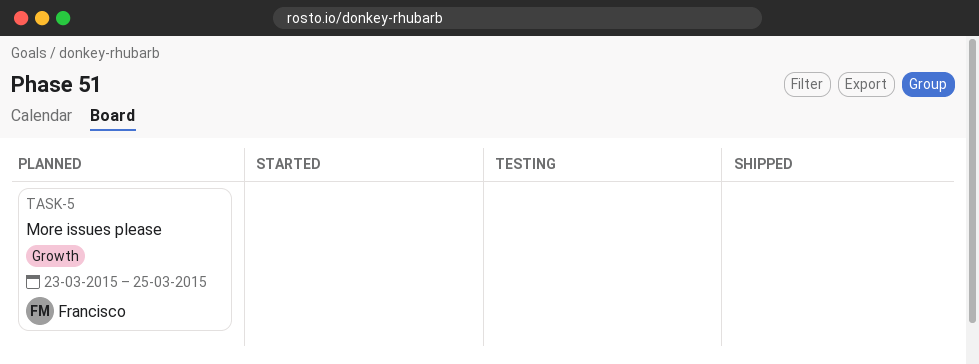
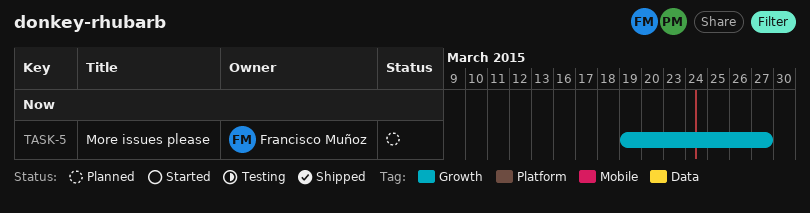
TASK-5, start: Mar 23 -> Mar 19
TASK-5, due: Mar 25 -> Mar 27

